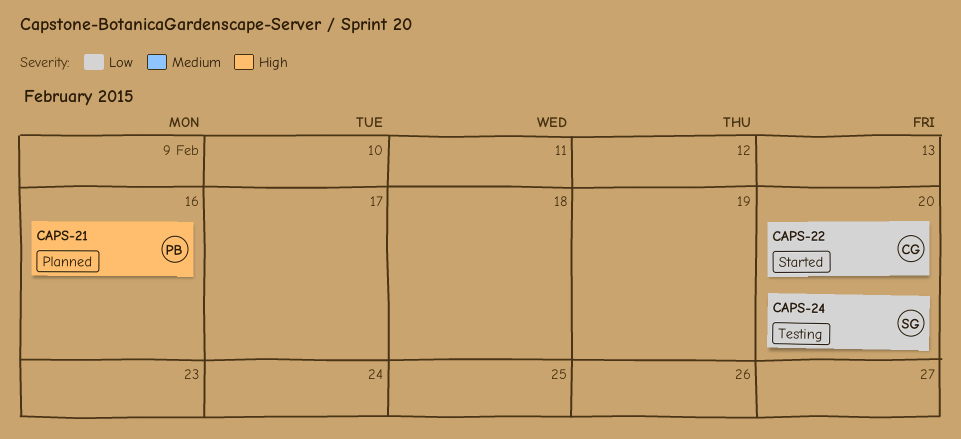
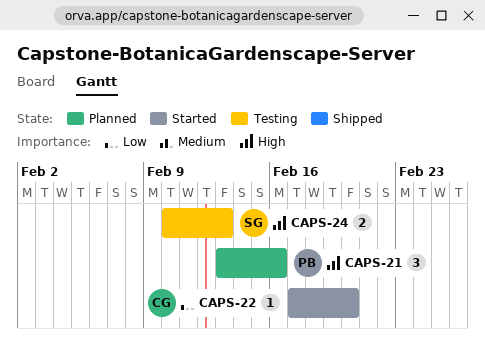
CAPS-24, priority: Low -> High
CAPS-24, due: Feb 20 -> Feb 13

